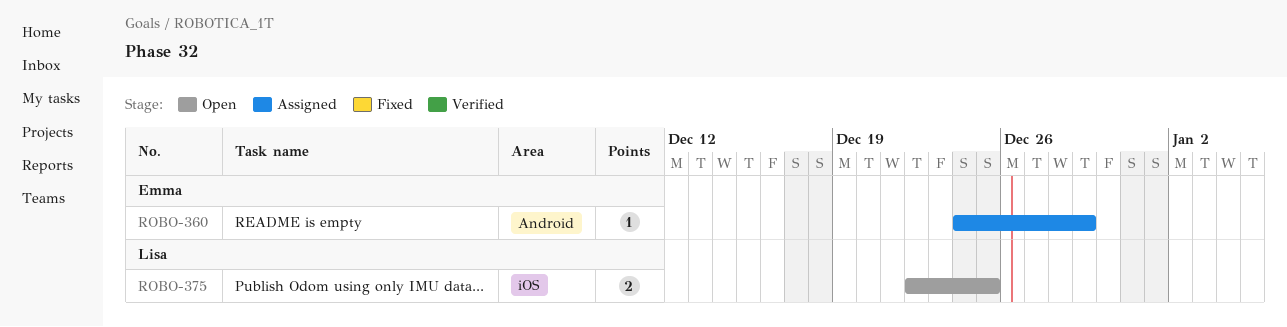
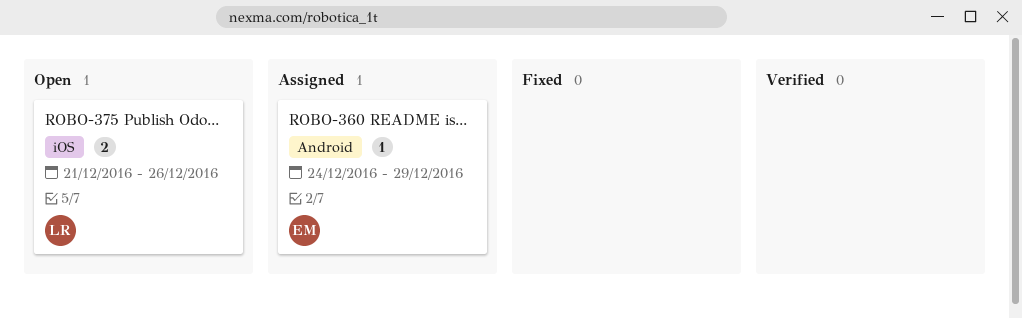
ROBO-375, start: Dec 22 -> Dec 21
ROBO-375, due: Dec 25 -> Dec 26

